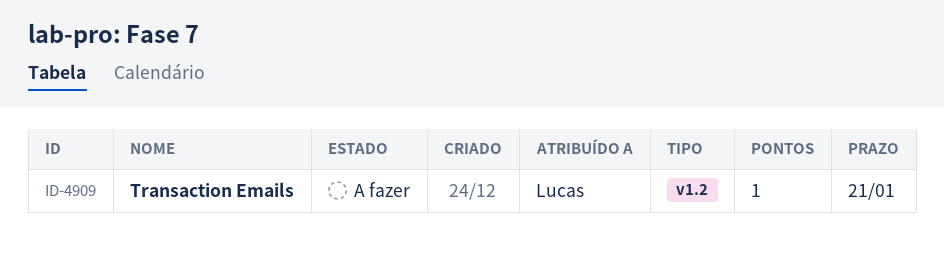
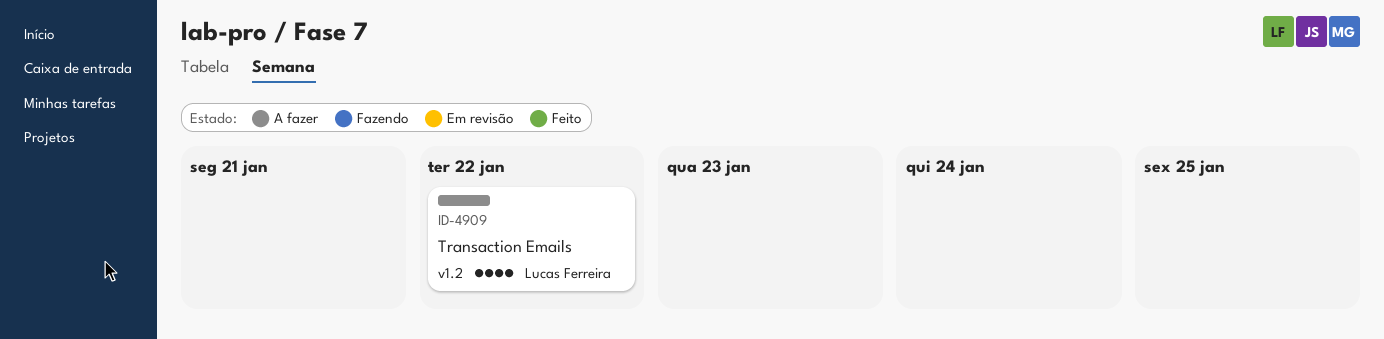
ID-4909, estimate: 1 -> 4
ID-4909, due: Jan 21 -> Jan 22

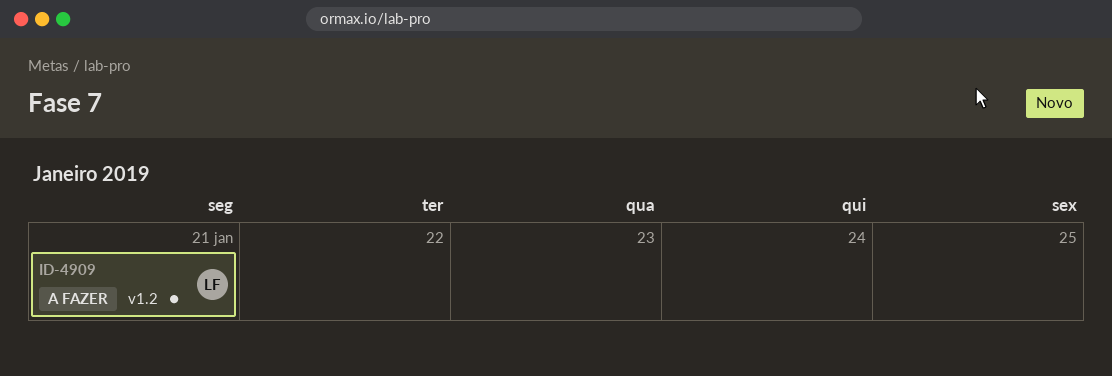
ID-4909, estimate: 4 -> 1
ID-4909, due: Jan 22 -> Jan 21

